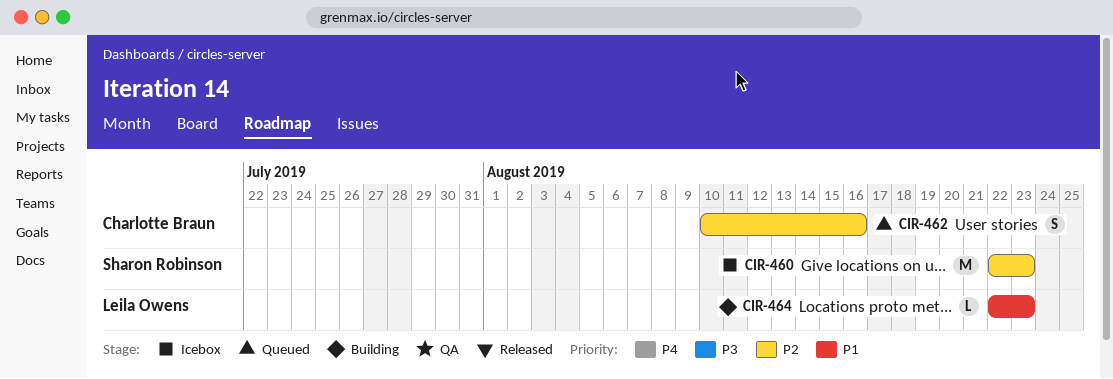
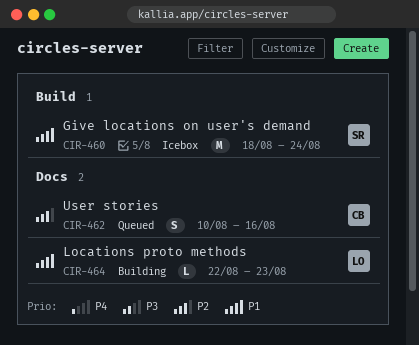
CIR-460, priority: P2 -> P1
CIR-460, start: Aug 22 -> Aug 18
CIR-460, due: Aug 23 -> Aug 24

